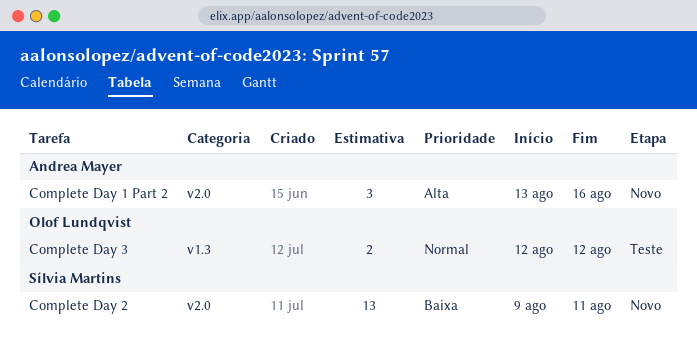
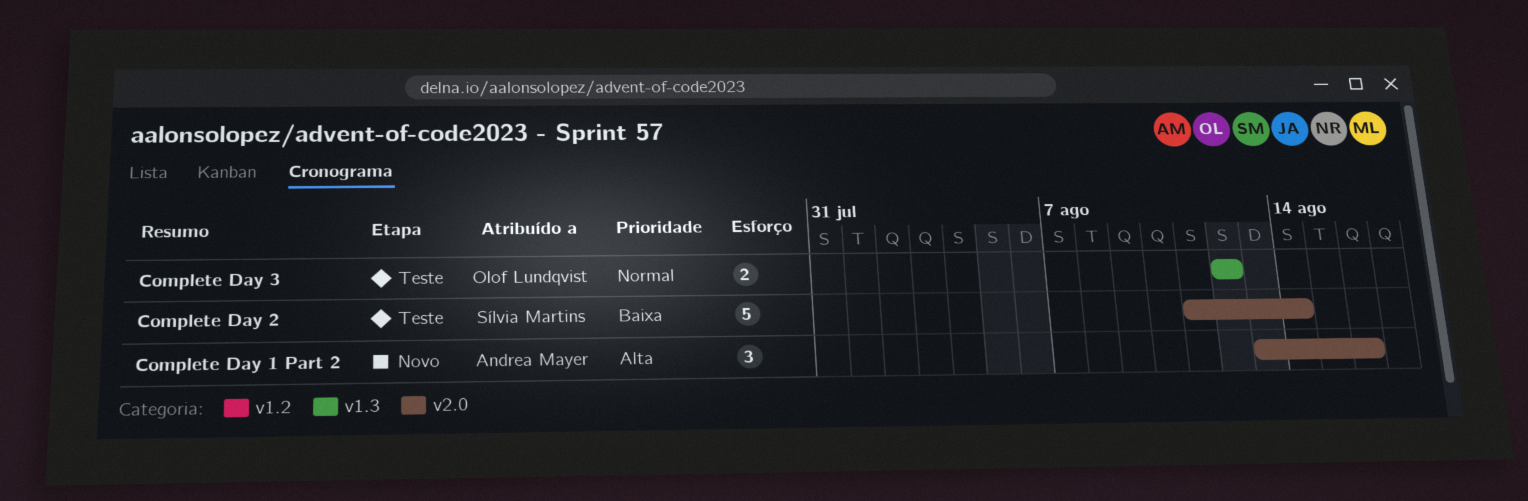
Complete Day 2, status: Novo -> Teste
Complete Day 2, estimate: 13 -> 5
Complete Day 2, start: Aug 9 -> Aug 11
Complete Day 2, due: Aug 11 -> Aug 14

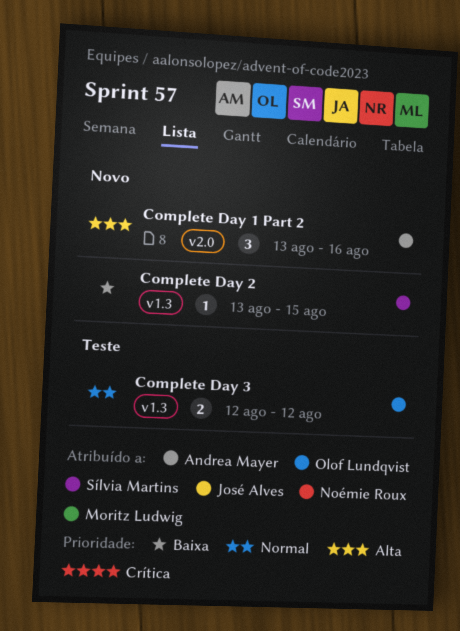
Complete Day 2, status: Teste -> Novo
Complete Day 2, label: v2.0 -> v1.3
Complete Day 2, estimate: 5 -> 1
Complete Day 2, start: Aug 11 -> Aug 13
Complete Day 2, due: Aug 14 -> Aug 15

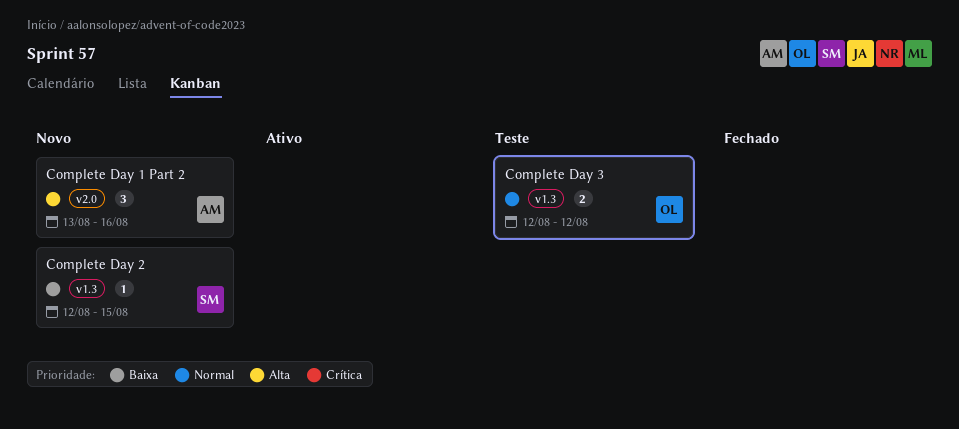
Complete Day 2, start: Aug 13 -> Aug 12

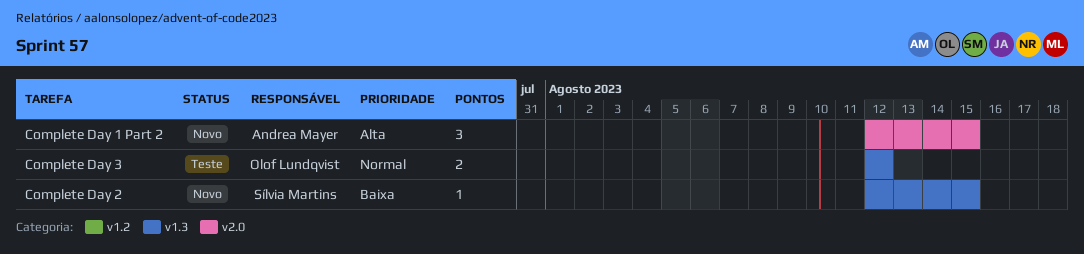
Complete Day 1 Part 2, start: Aug 13 -> Aug 12
Complete Day 1 Part 2, due: Aug 16 -> Aug 15

